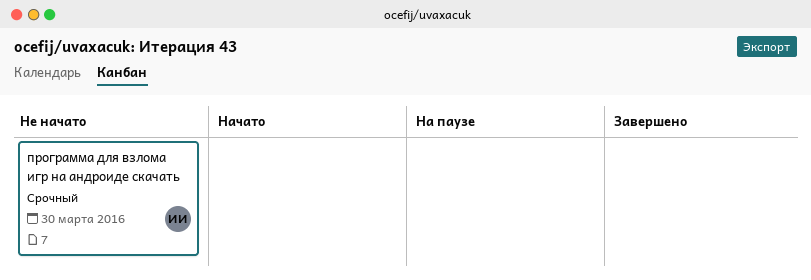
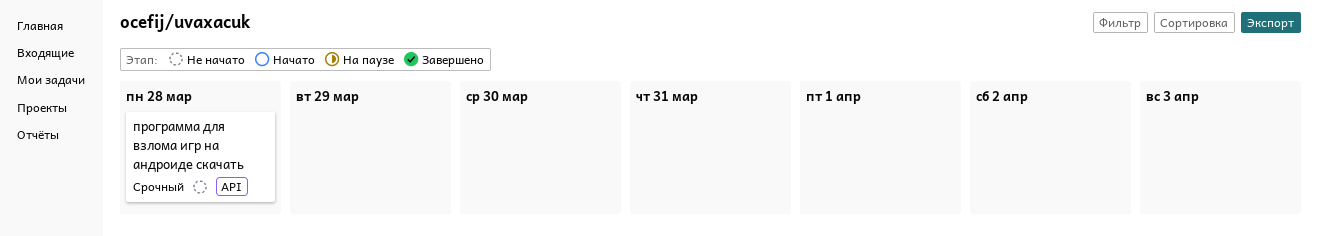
программа для взлома игр на андроиде скачать, due: Mar 30 -> Mar 28

